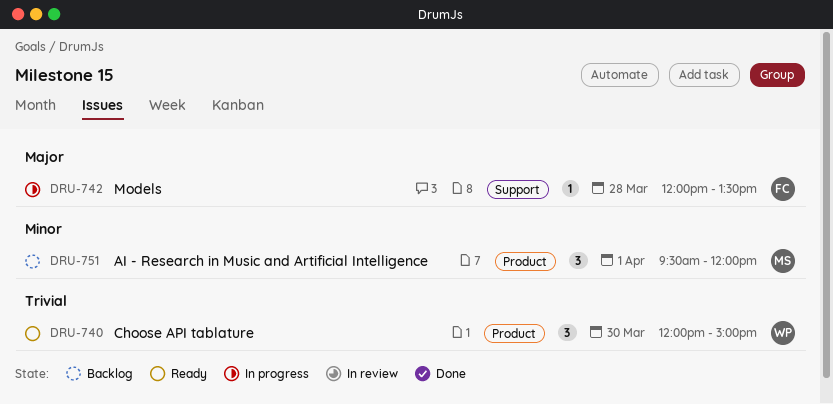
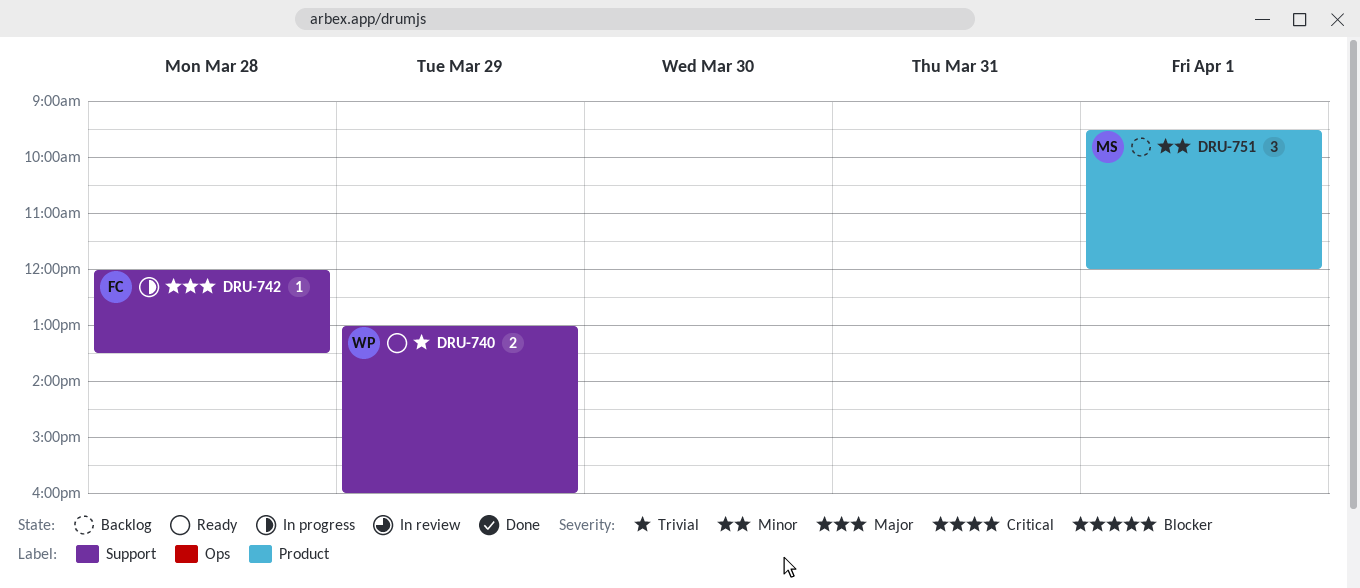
DRU-740, label: Product -> Support
DRU-740, estimate: 3 -> 2
DRU-740, day: Mar 30 -> Mar 29
DRU-740, begins: 12:00 -> 13:00
DRU-740, ends: 15:00 -> 16:00

